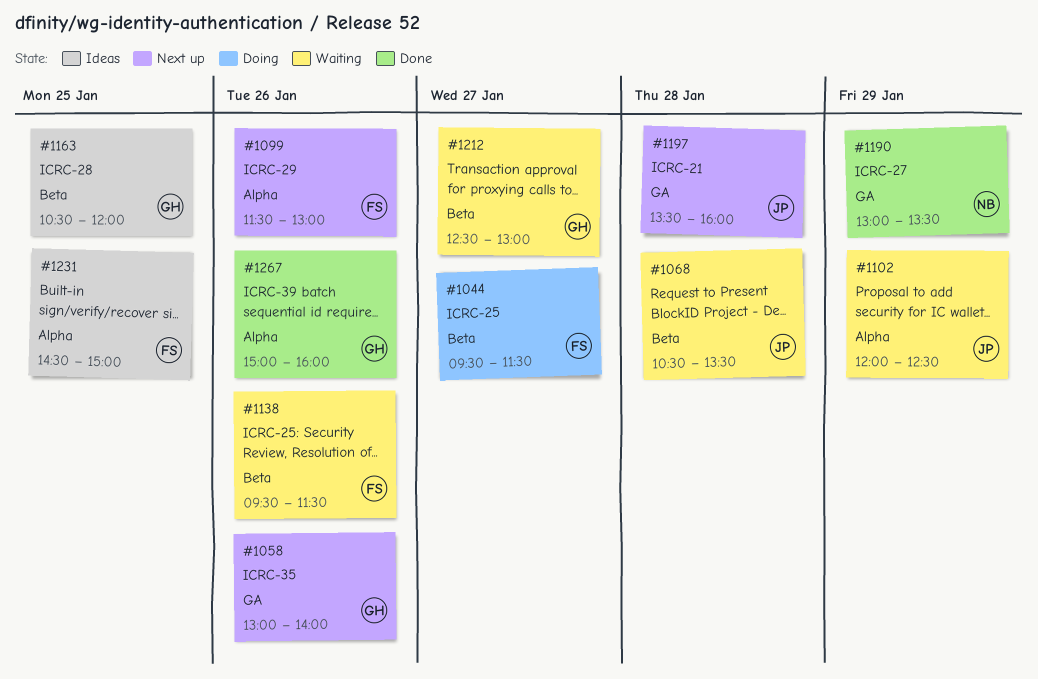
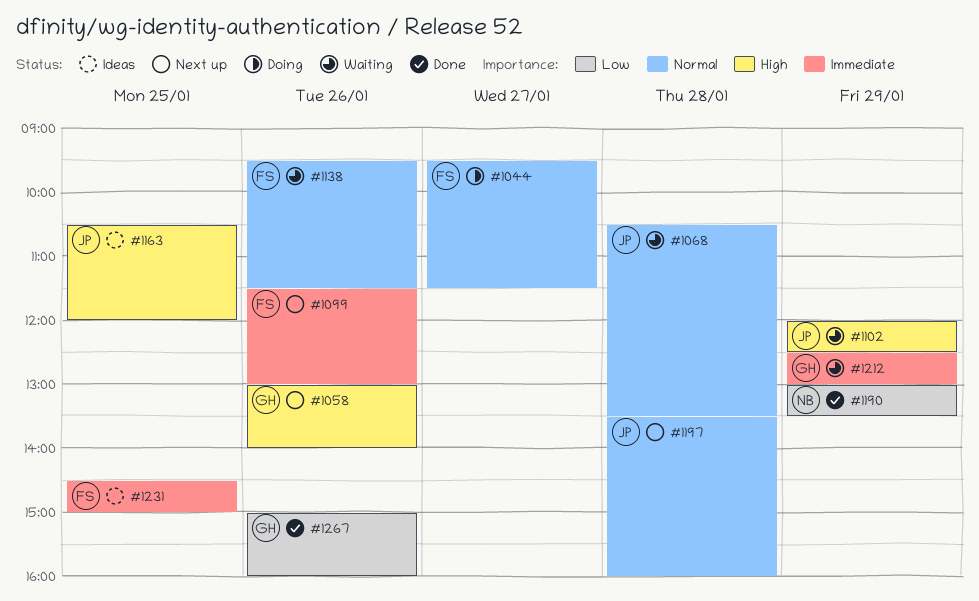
#1163, owner: GH -> JP
#1212, day: Jan 27 -> Jan 29

